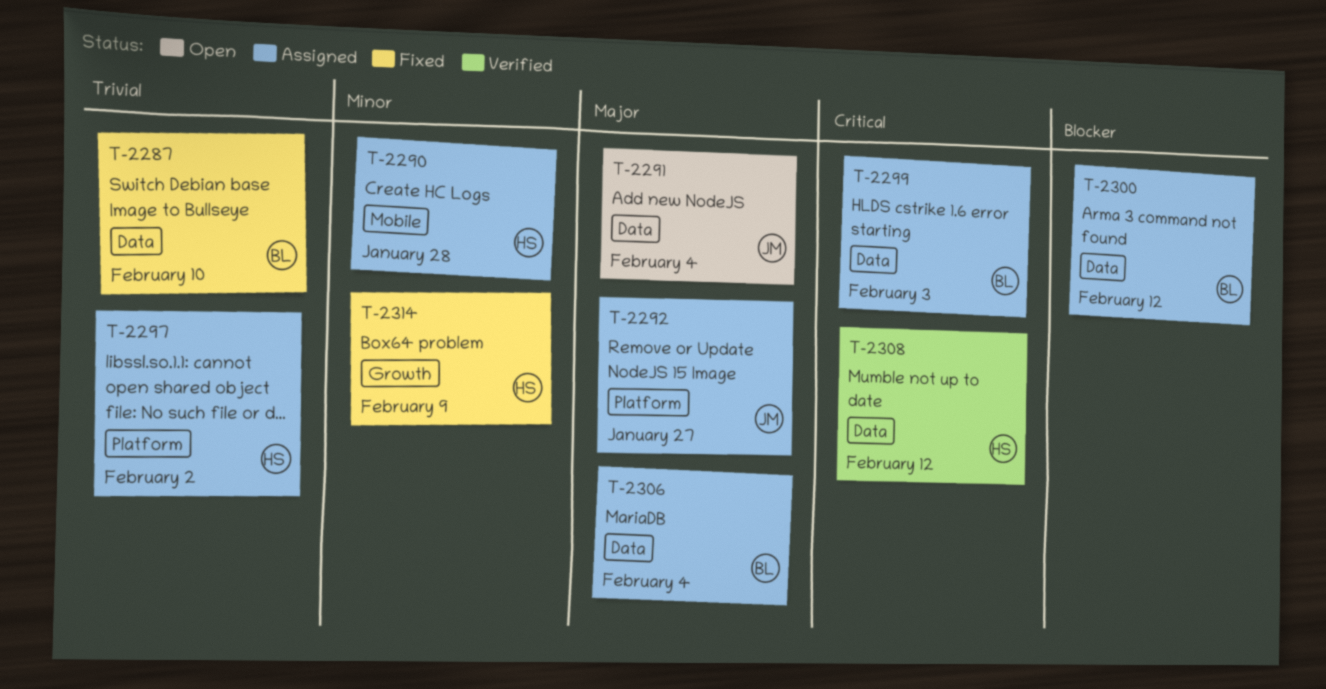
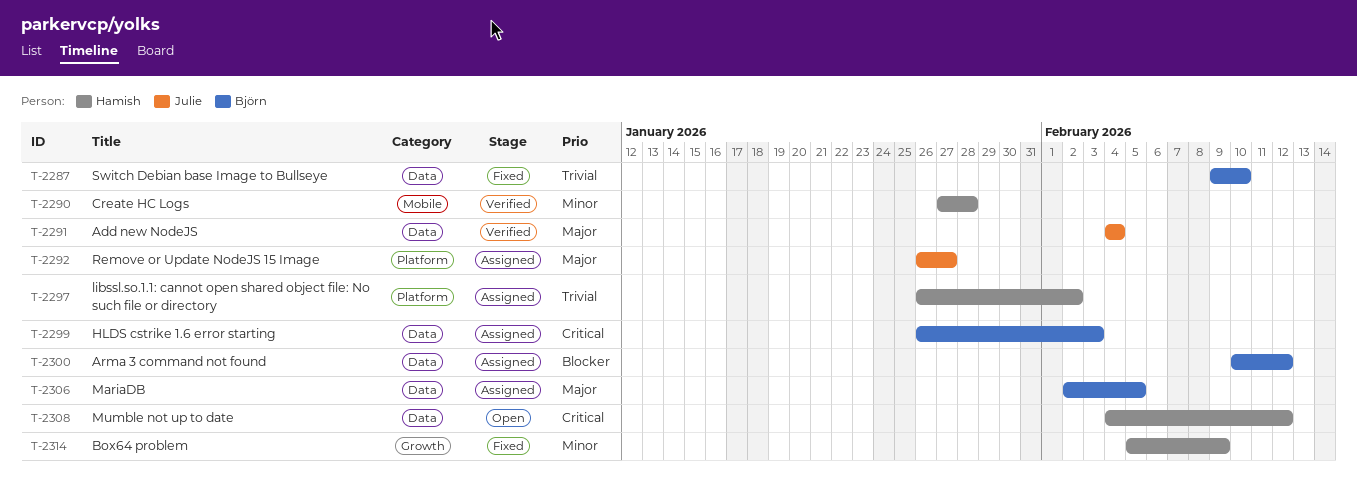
T-2290, status: Assigned -> Verified
T-2291, status: Open -> Verified
T-2306, due: Feb 4 -> Feb 5
T-2308, status: Verified -> Open

